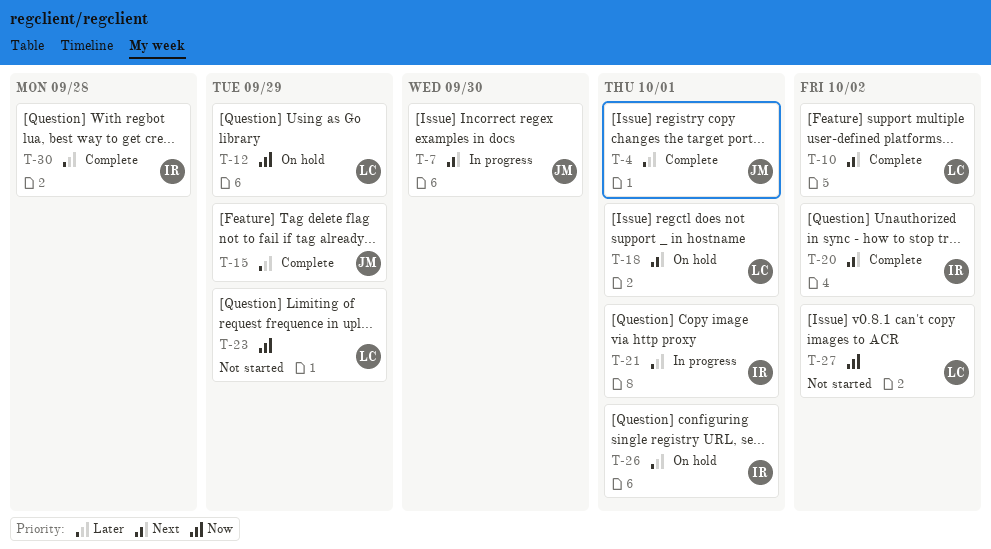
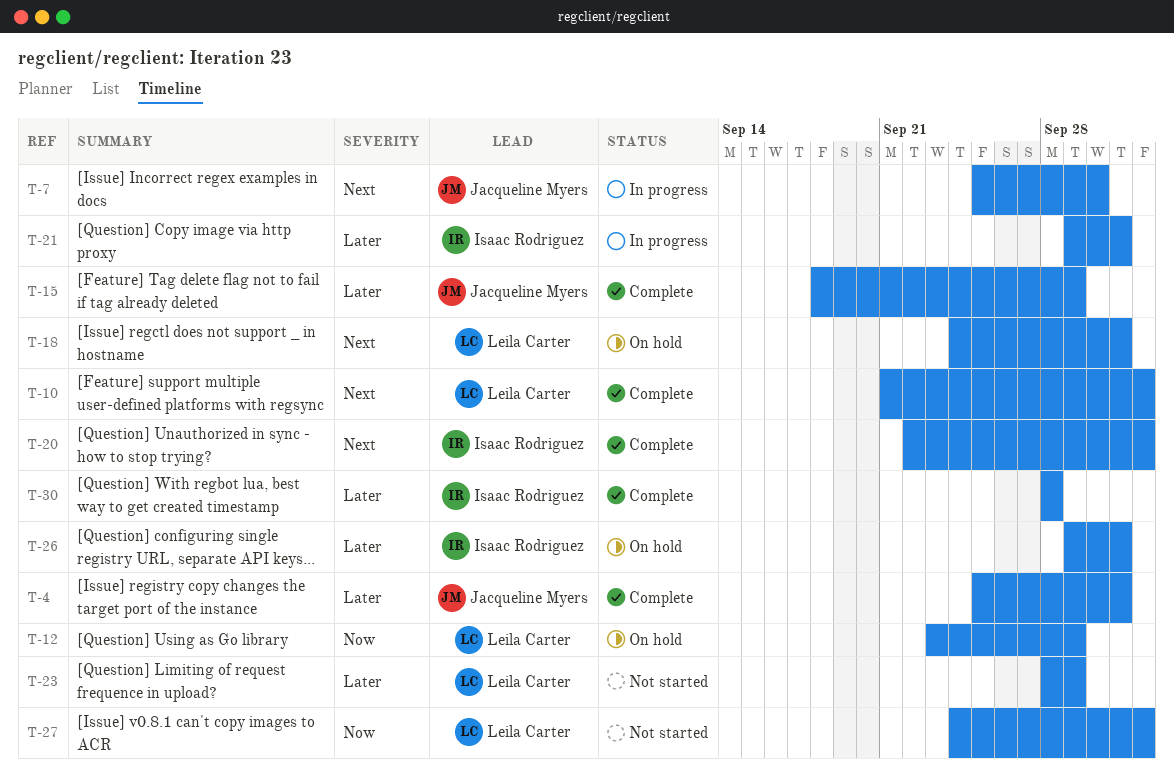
T-23, priority: Now -> Later

